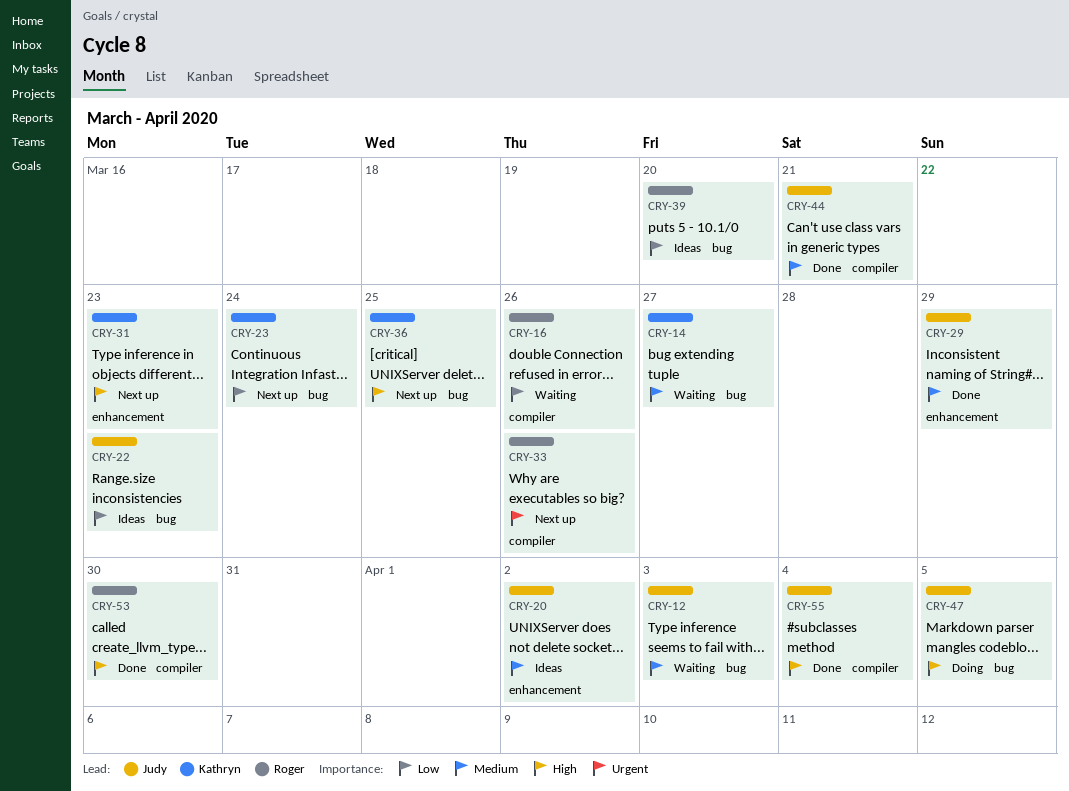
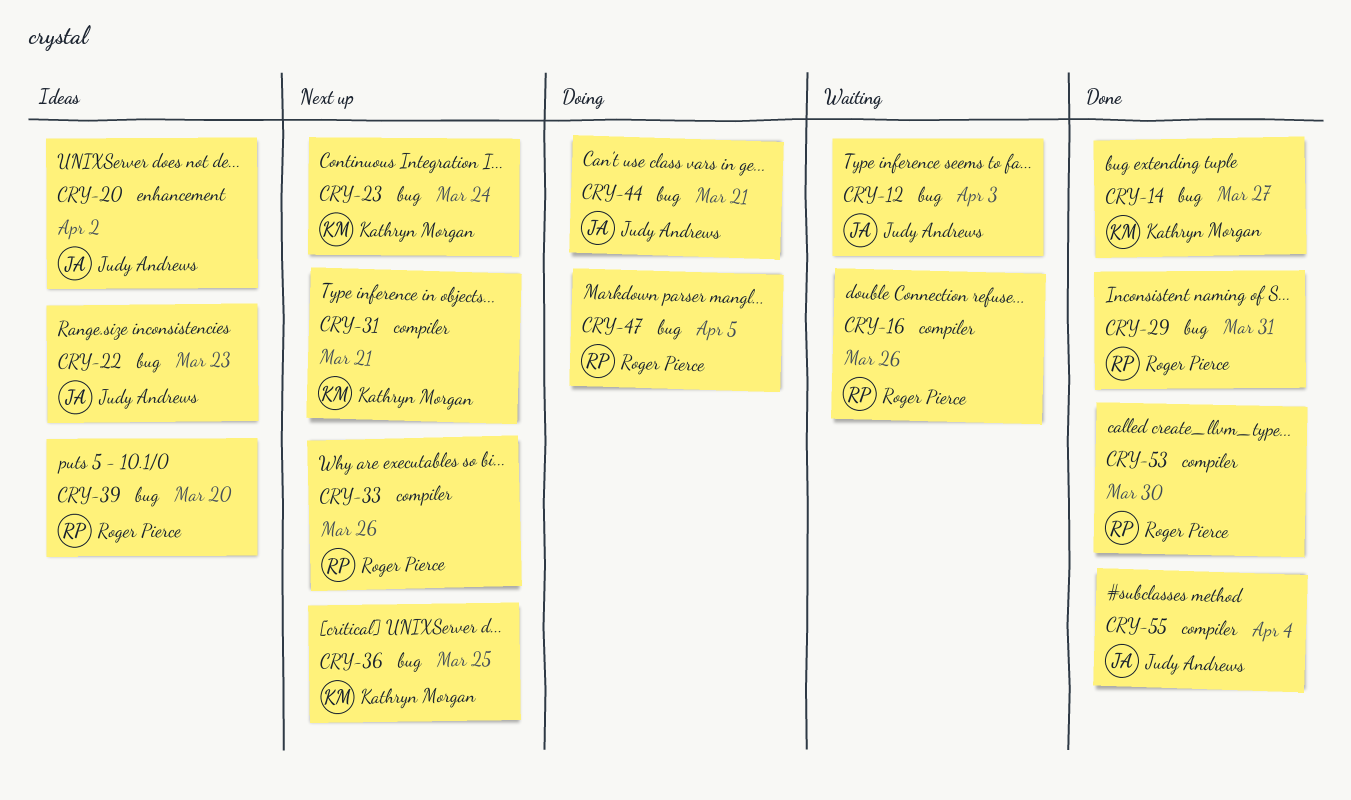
CRY-14, status: Waiting -> Done
CRY-29, owner: Judy Andrews -> Roger Pierce
CRY-29, label: enhancement -> bug
CRY-29, due: Mar 29 -> Mar 31
CRY-31, label: enhancement -> compiler
CRY-31, due: Mar 23 -> Mar 21
CRY-44, status: Done -> Doing
CRY-44, label: compiler -> bug
CRY-47, owner: Judy Andrews -> Roger Pierce

